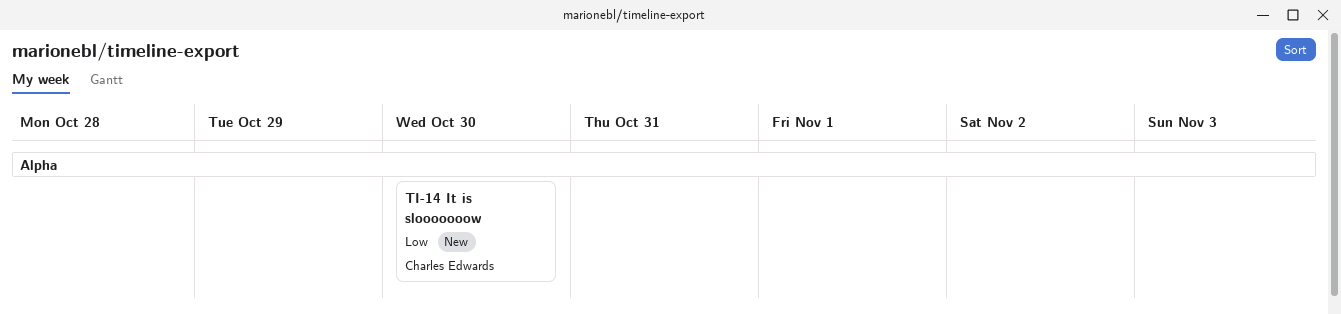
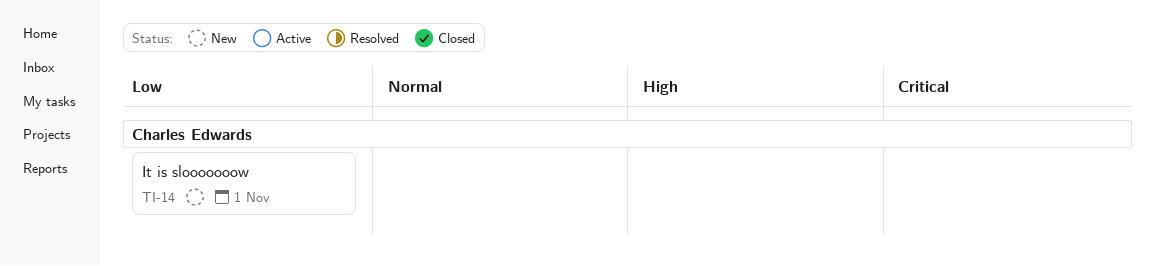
TI-14, due: Oct 30 -> Nov 1

